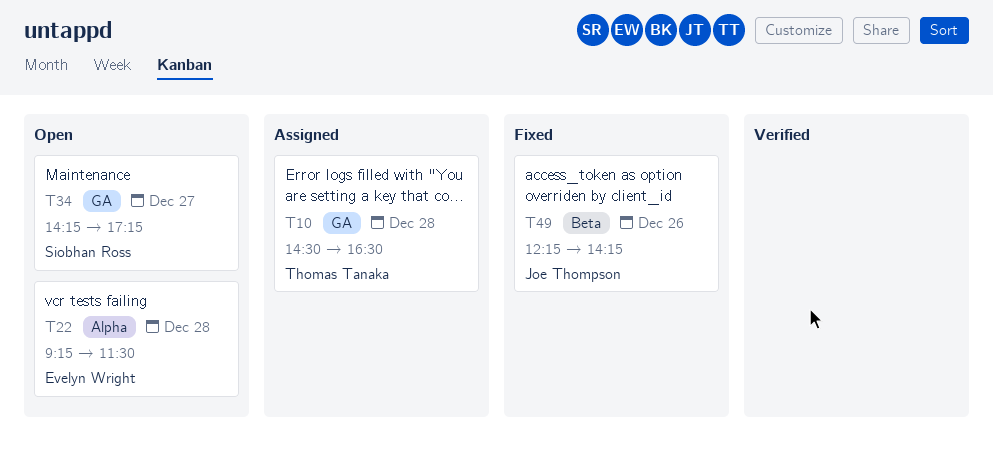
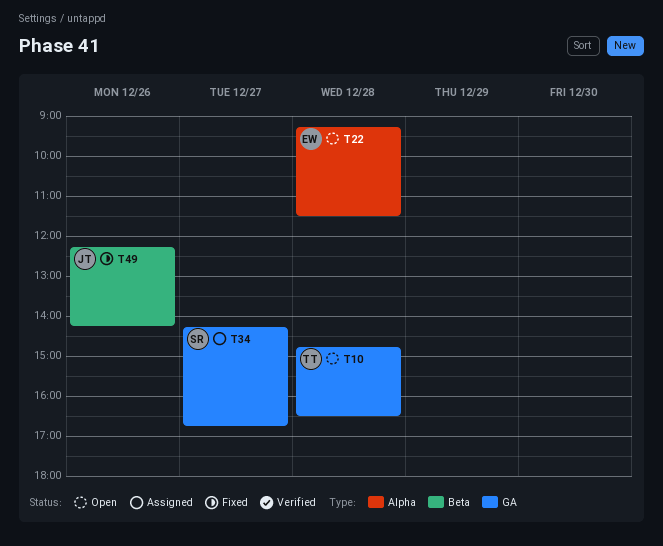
T10, status: Assigned -> Open
T10, begins: 14:30 -> 14:45
T34, status: Open -> Assigned
T34, ends: 17:15 -> 16:45

